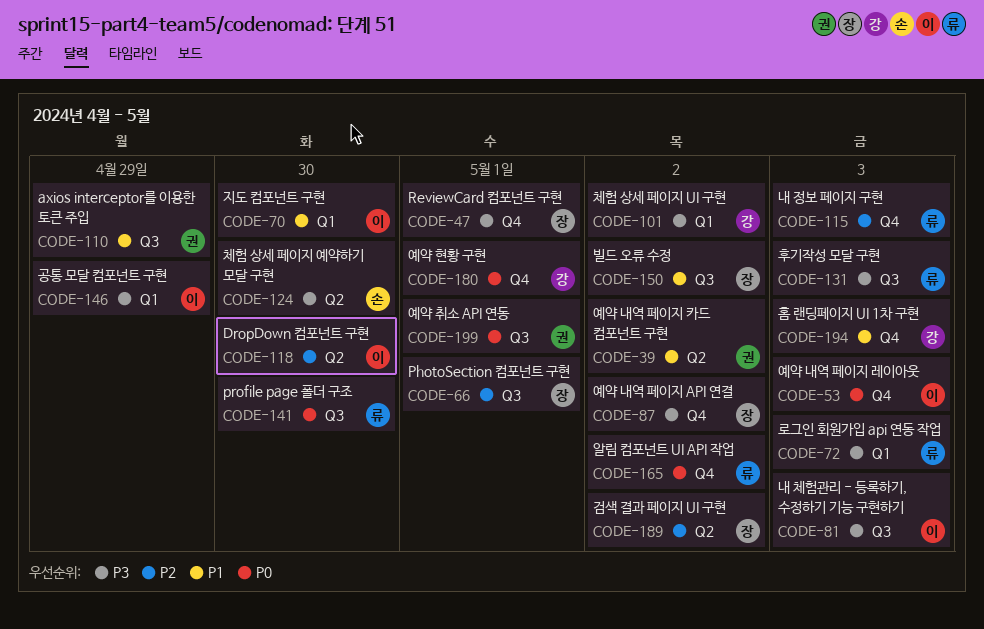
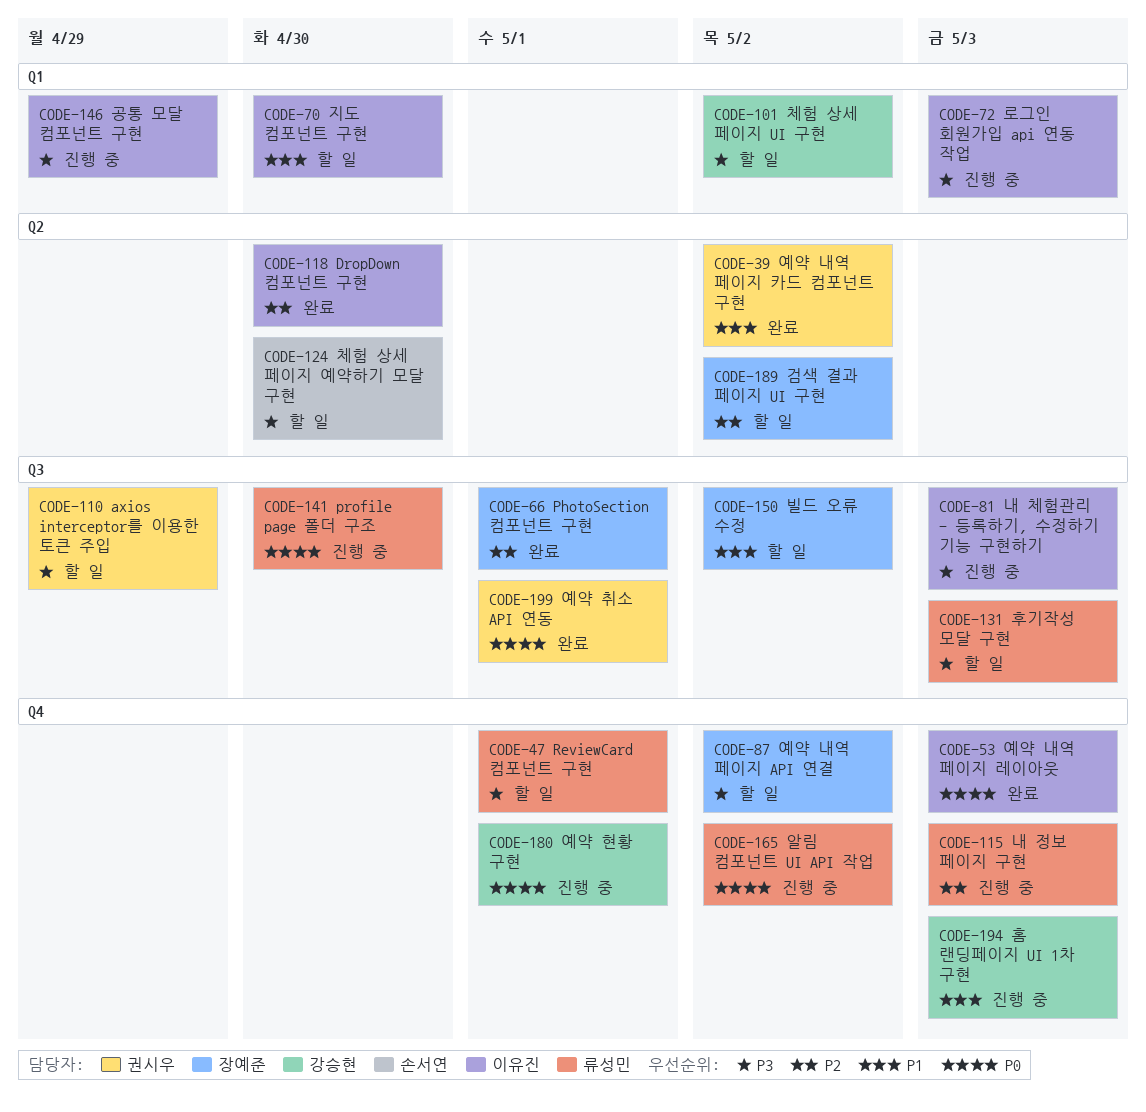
CODE-47, owner: 장예준 -> 류성민
CODE-72, owner: 류성민 -> 이유진
CODE-110, priority: P1 -> P3

